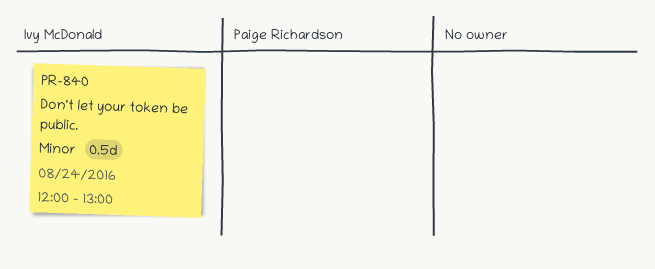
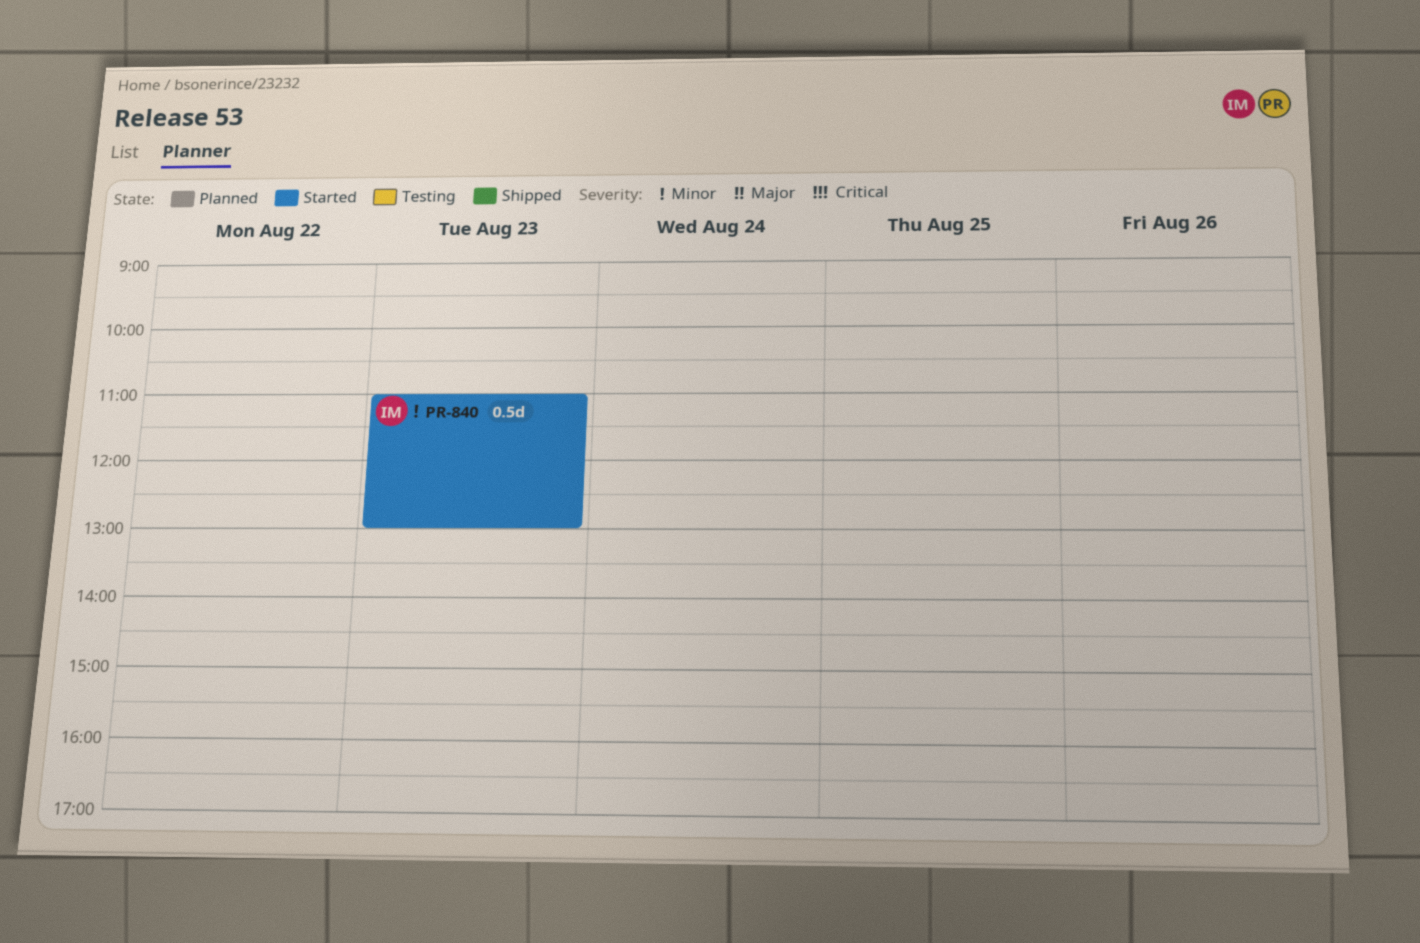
PR-840, day: Aug 24 -> Aug 23
PR-840, begins: 12:00 -> 11:00

